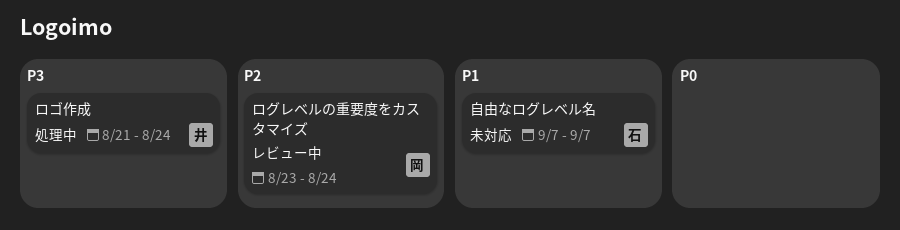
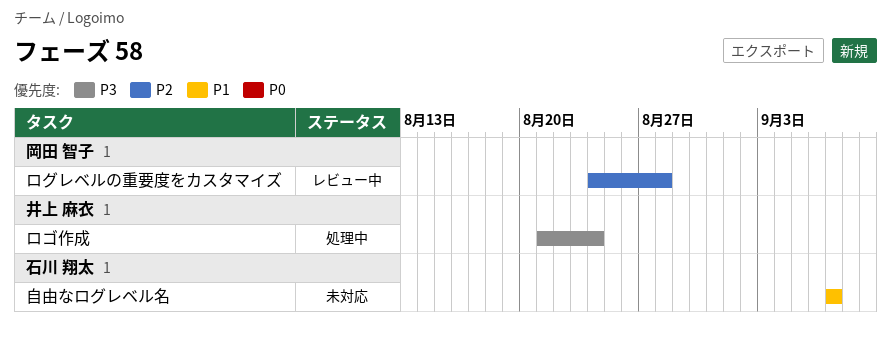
ログレベルの重要度をカスタマイズ, start: Aug 23 -> Aug 24
ログレベルの重要度をカスタマイズ, due: Aug 24 -> Aug 28

